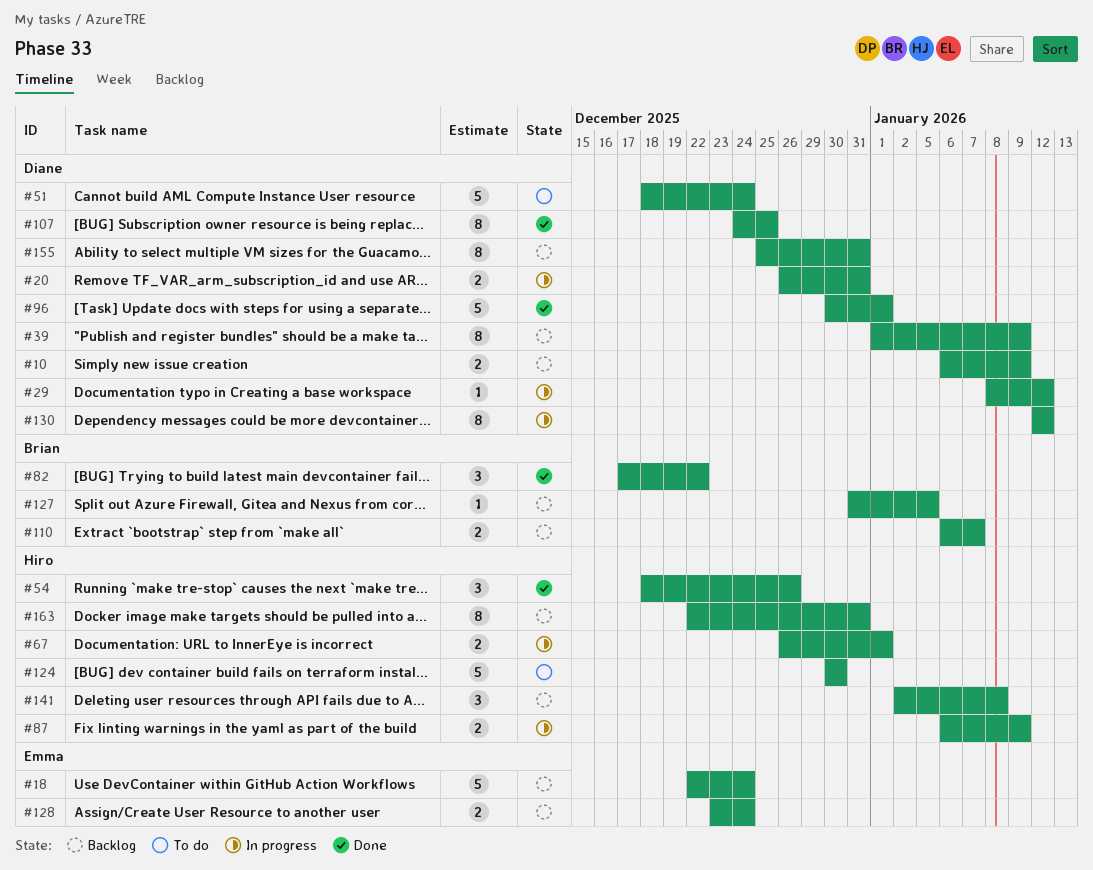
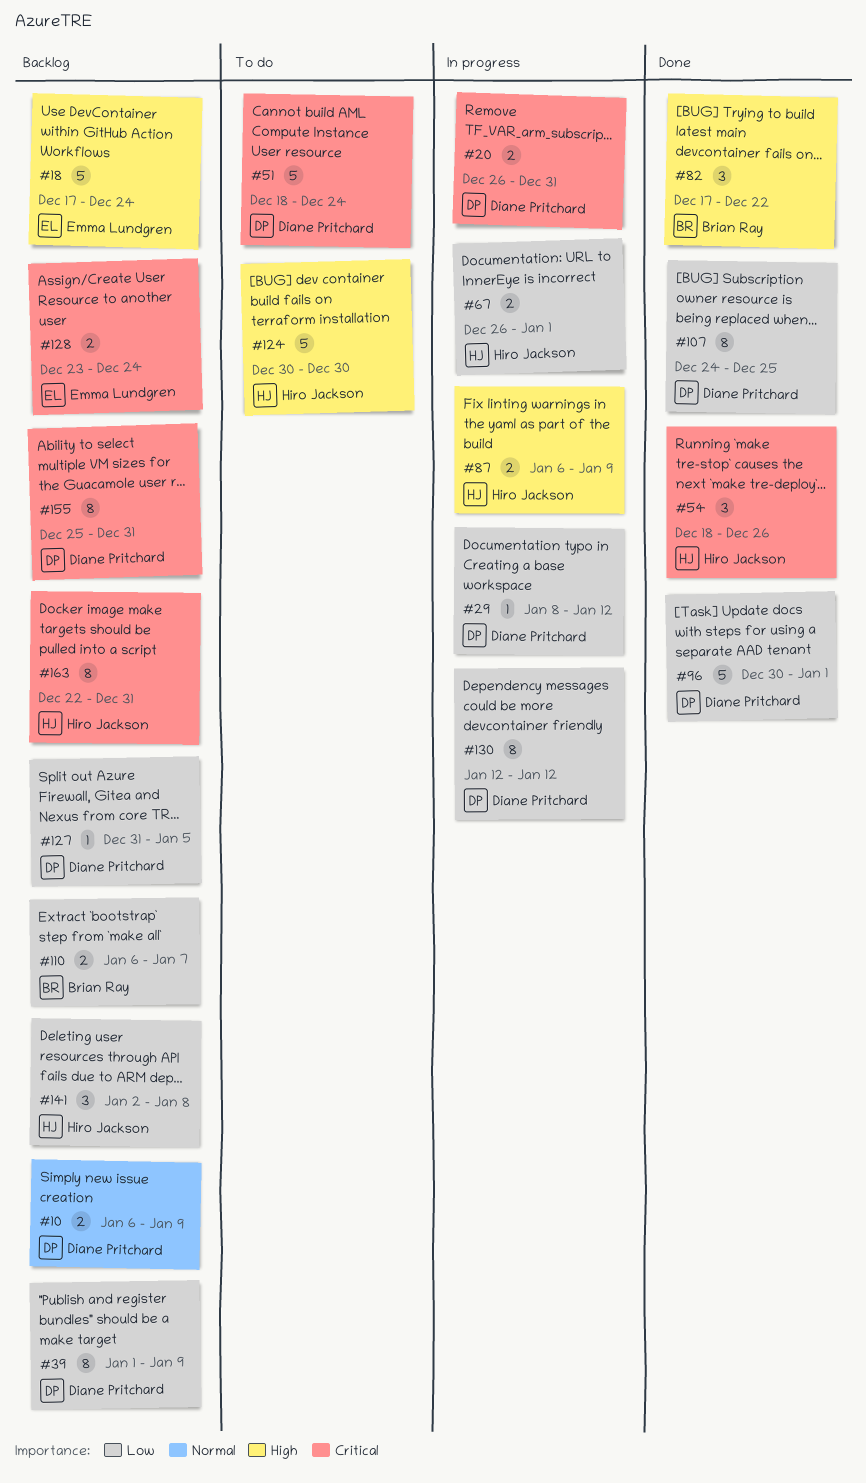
#18, start: Dec 22 -> Dec 17
#127, owner: Brian Ray -> Diane Pritchard

